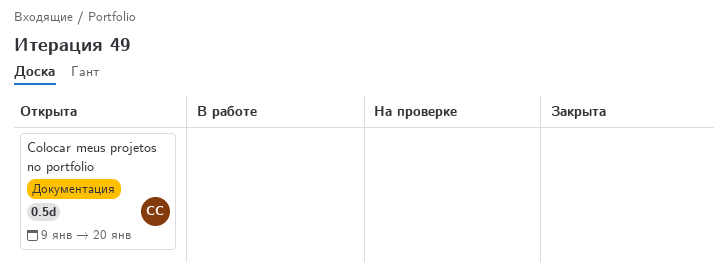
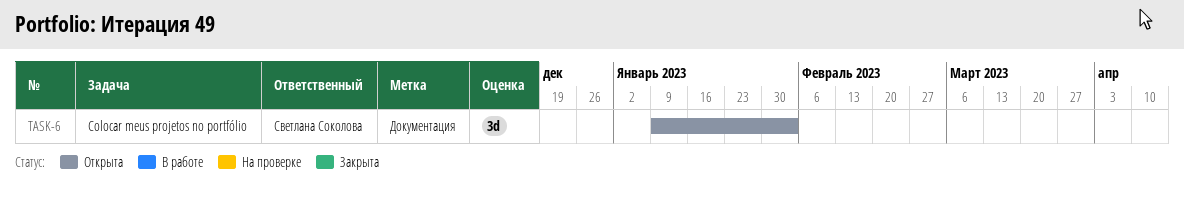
Colocar meus projetos no portfólio, estimate: 0.5d -> 3d
Colocar meus projetos no portfólio, due: Jan 20 -> Feb 3

